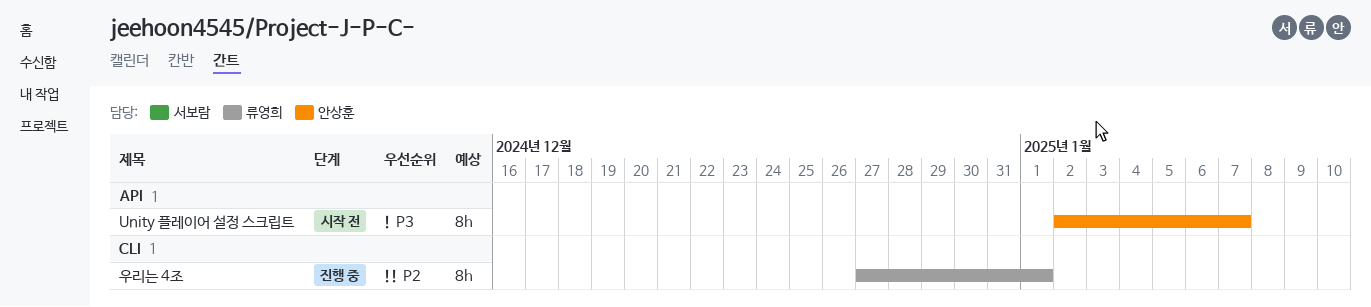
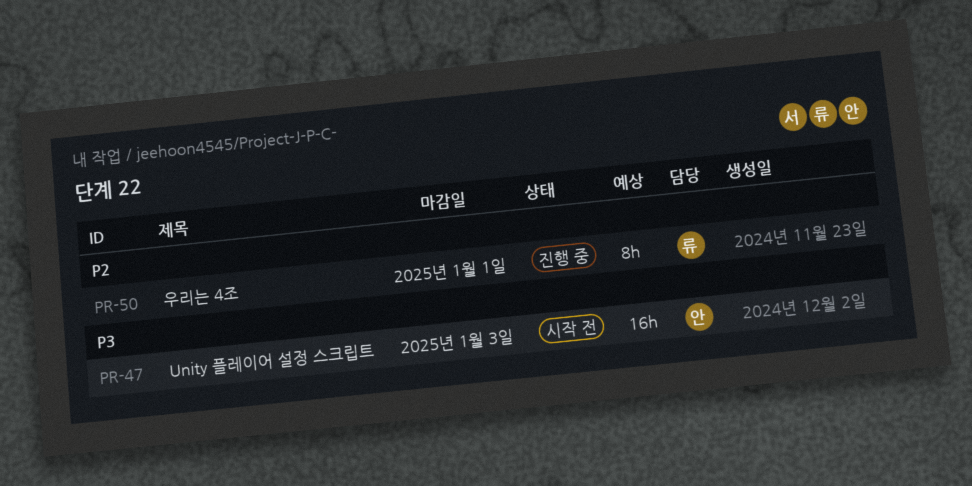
Unity 플레이어 설정 스크립트, estimate: 8h -> 16h
Unity 플레이어 설정 스크립트, due: Jan 7 -> Jan 3

